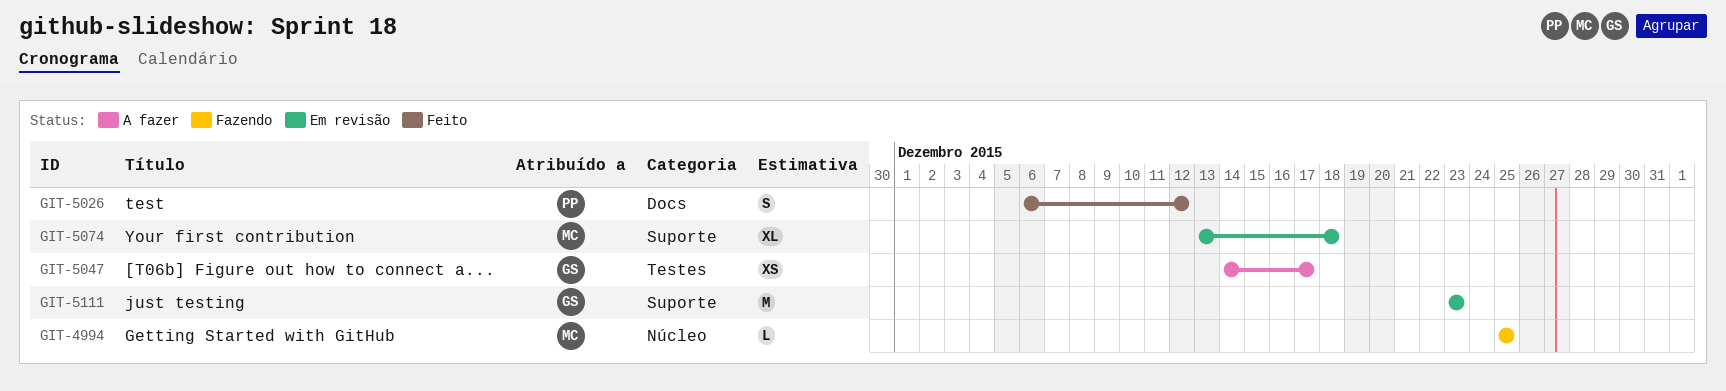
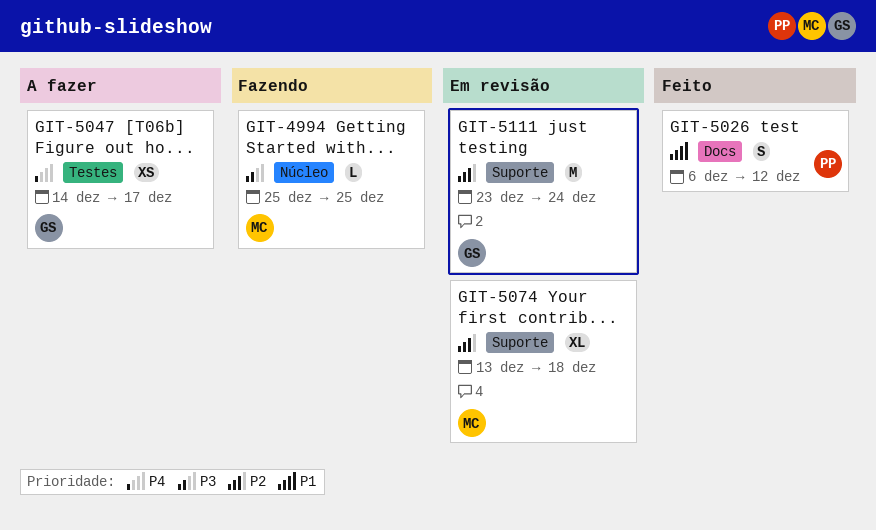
GIT-5111, due: Dec 23 -> Dec 24

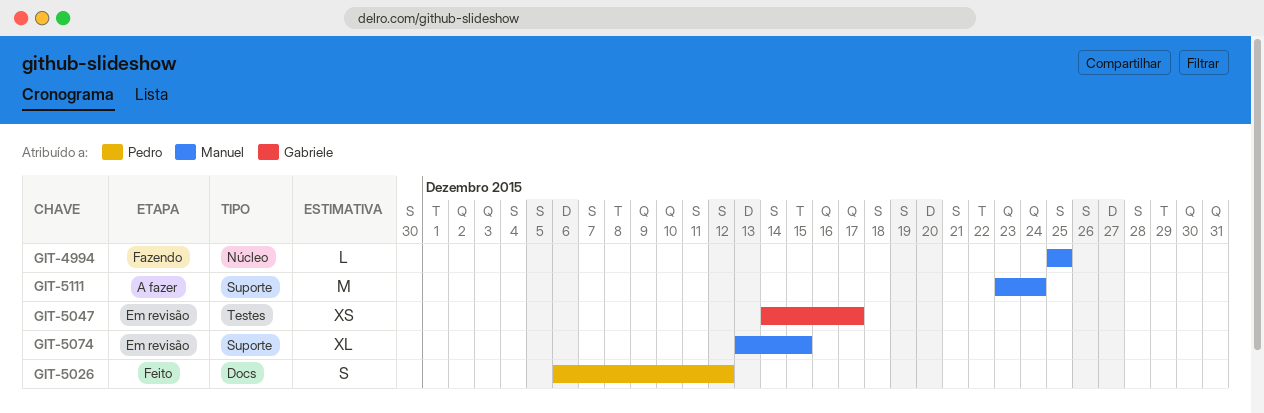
GIT-5047, status: A fazer -> Em revisão
GIT-5074, due: Dec 18 -> Dec 15
GIT-5111, status: Em revisão -> A fazer
GIT-5111, owner: Gabriele -> Manuel

